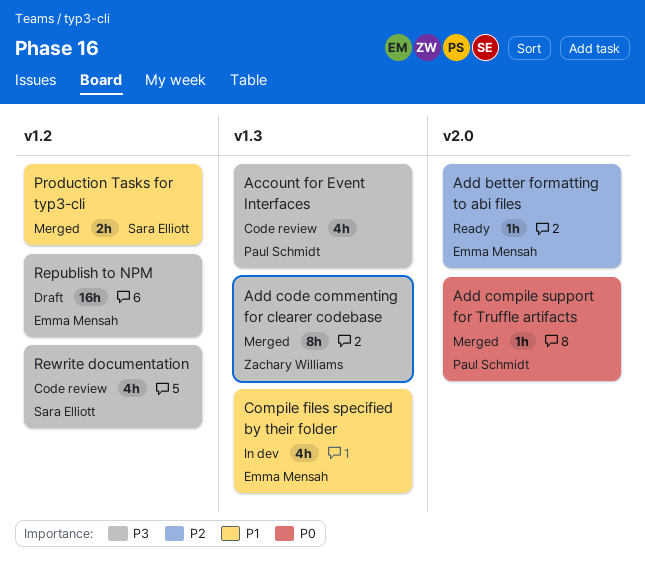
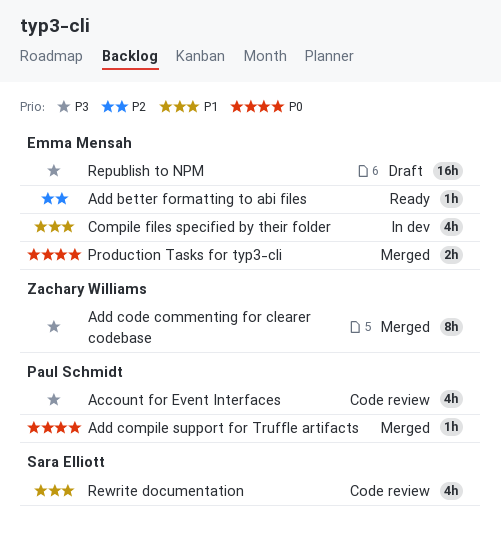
Production Tasks for typ3-cli, owner: Sara Elliott -> Emma Mensah
Production Tasks for typ3-cli, priority: P1 -> P0
Rewrite documentation, priority: P3 -> P1

